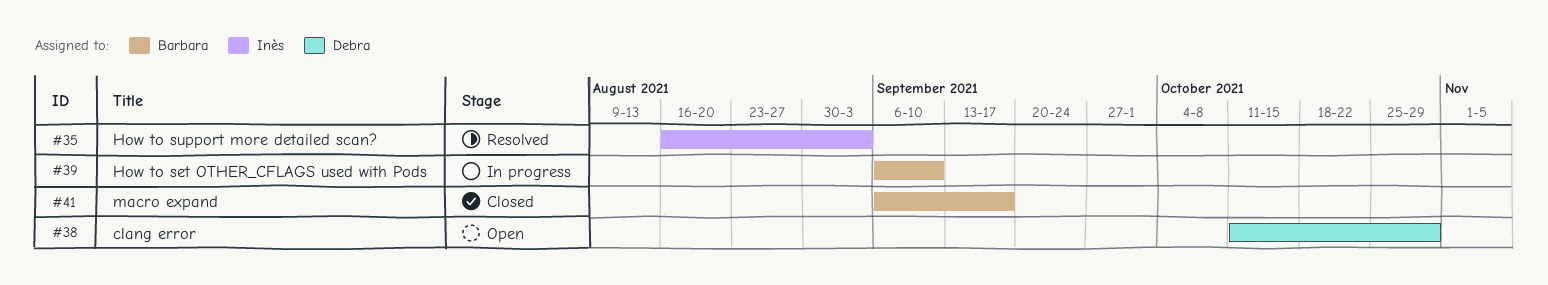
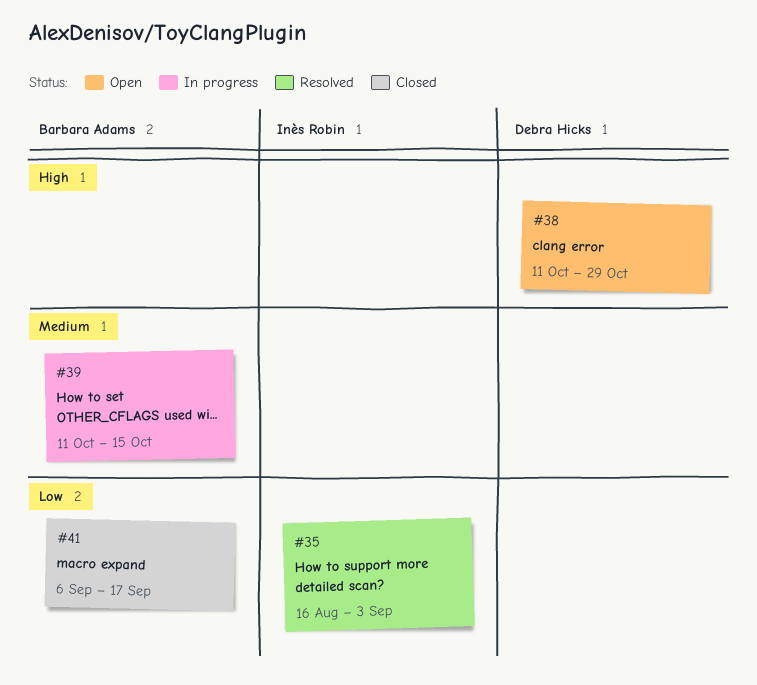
#39, start: Sep 6 -> Oct 11
#39, due: Sep 10 -> Oct 15

